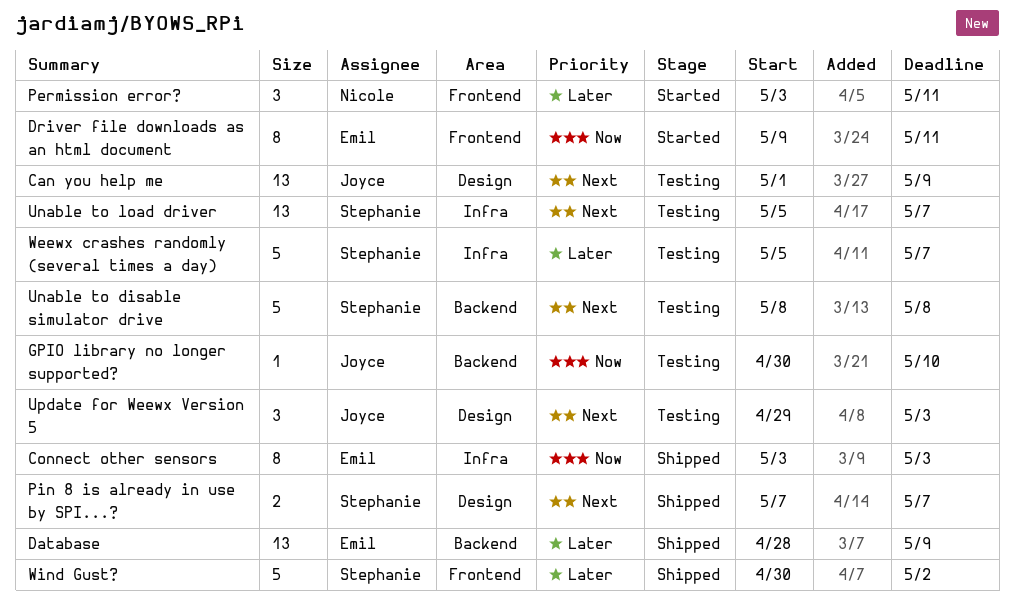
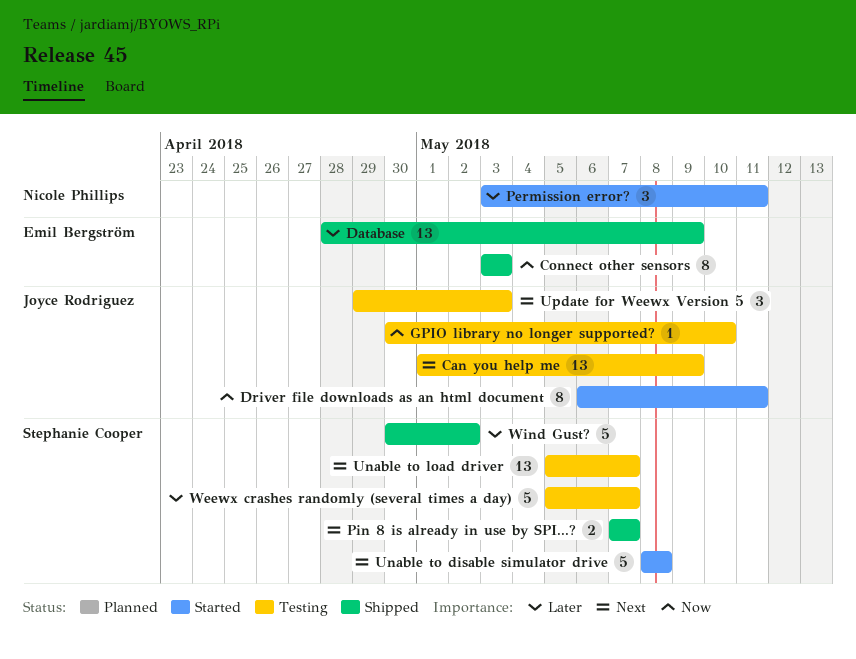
Driver file downloads as an html document, owner: Emil Bergström -> Joyce Rodriguez
Driver file downloads as an html document, start: May 9 -> May 6
Unable to disable simulator drive, status: Testing -> Started

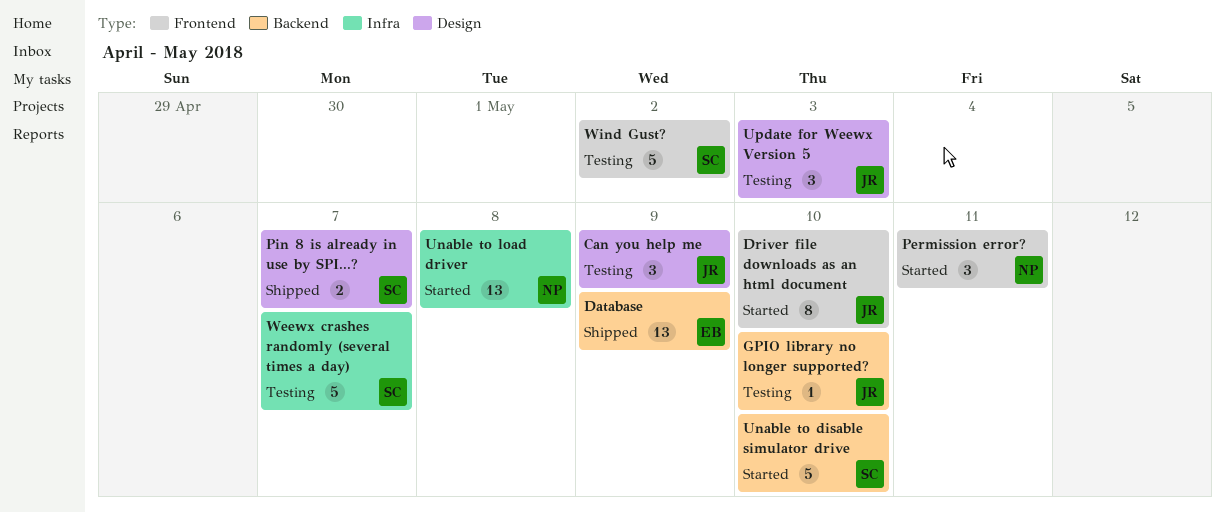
Can you help me, estimate: 13 -> 3
Connect other sensors: present -> none
Driver file downloads as an html document, due: May 11 -> May 10
Unable to disable simulator drive, due: May 8 -> May 10
Unable to load driver, status: Testing -> Started
Unable to load driver, owner: Stephanie Cooper -> Nicole Phillips
Unable to load driver, due: May 7 -> May 8
Wind Gust?, status: Shipped -> Testing

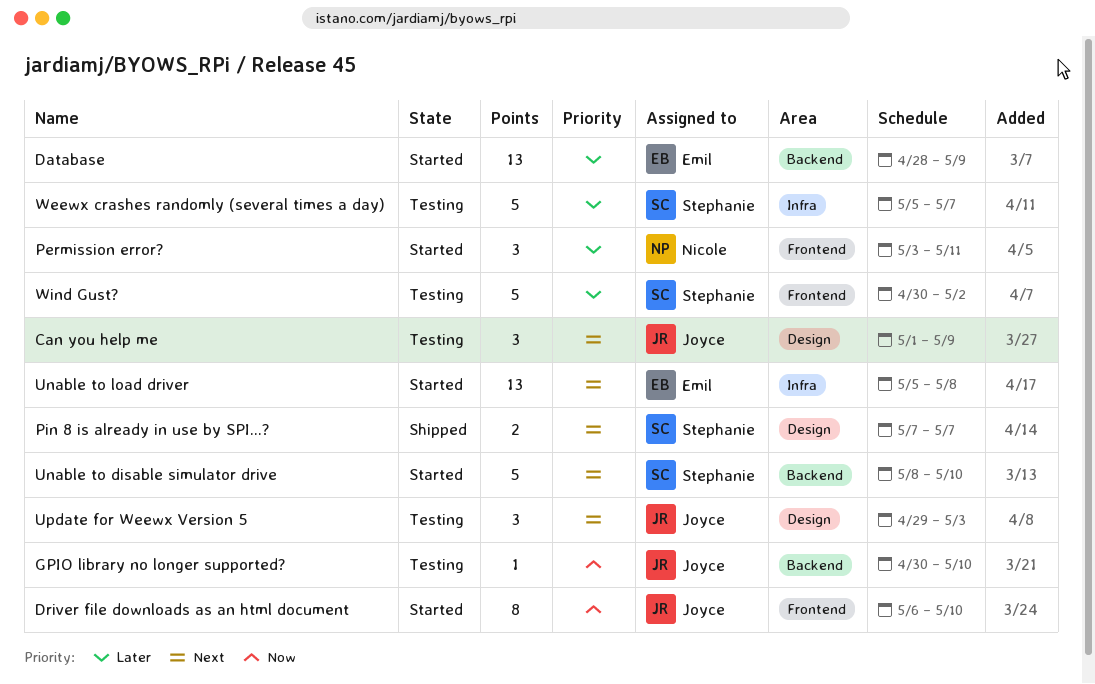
Database, status: Shipped -> Started
Unable to load driver, owner: Nicole -> Emil

